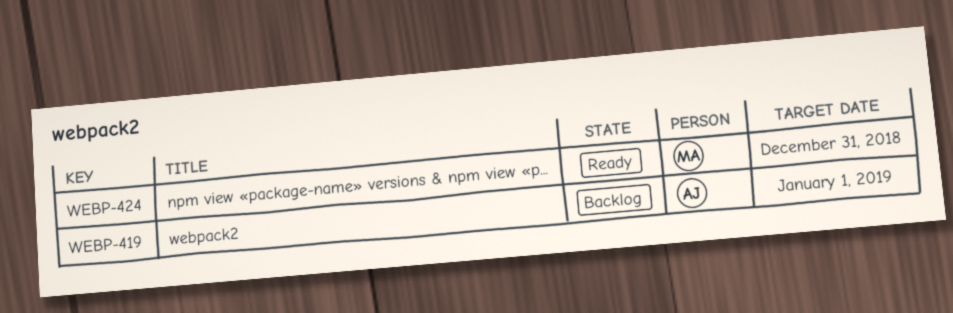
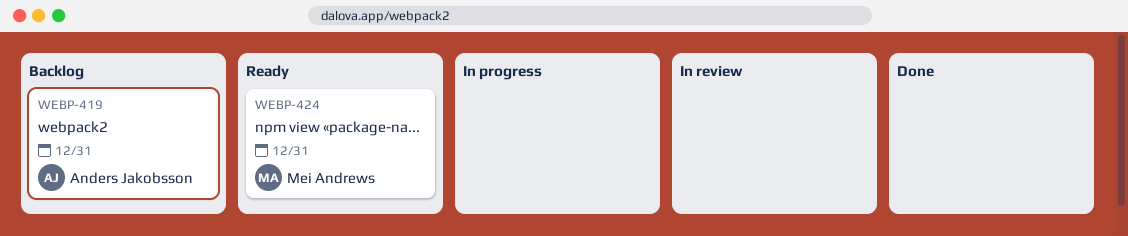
WEBP-419, due: Jan 1 -> Dec 31

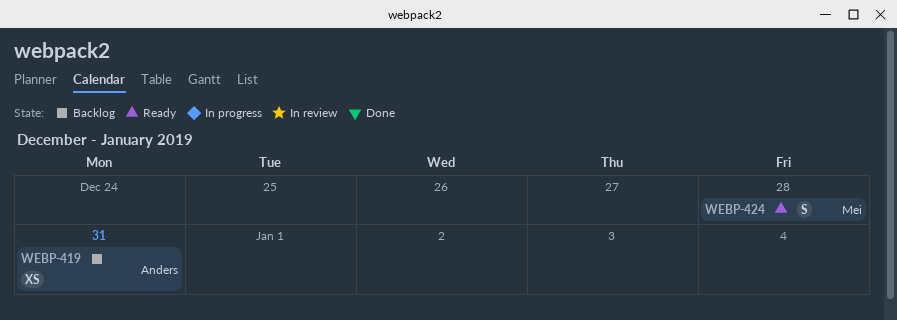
WEBP-424, due: Dec 31 -> Dec 28

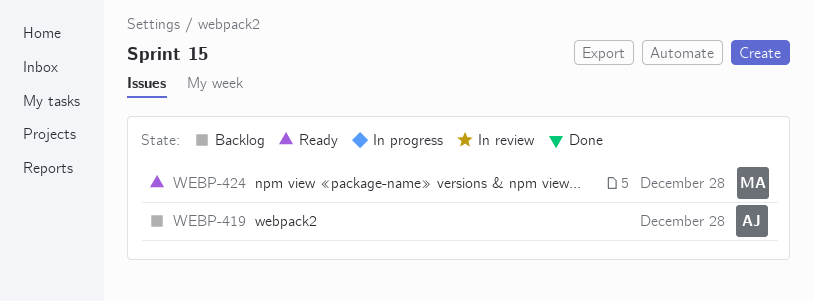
WEBP-419, due: Dec 31 -> Dec 28

